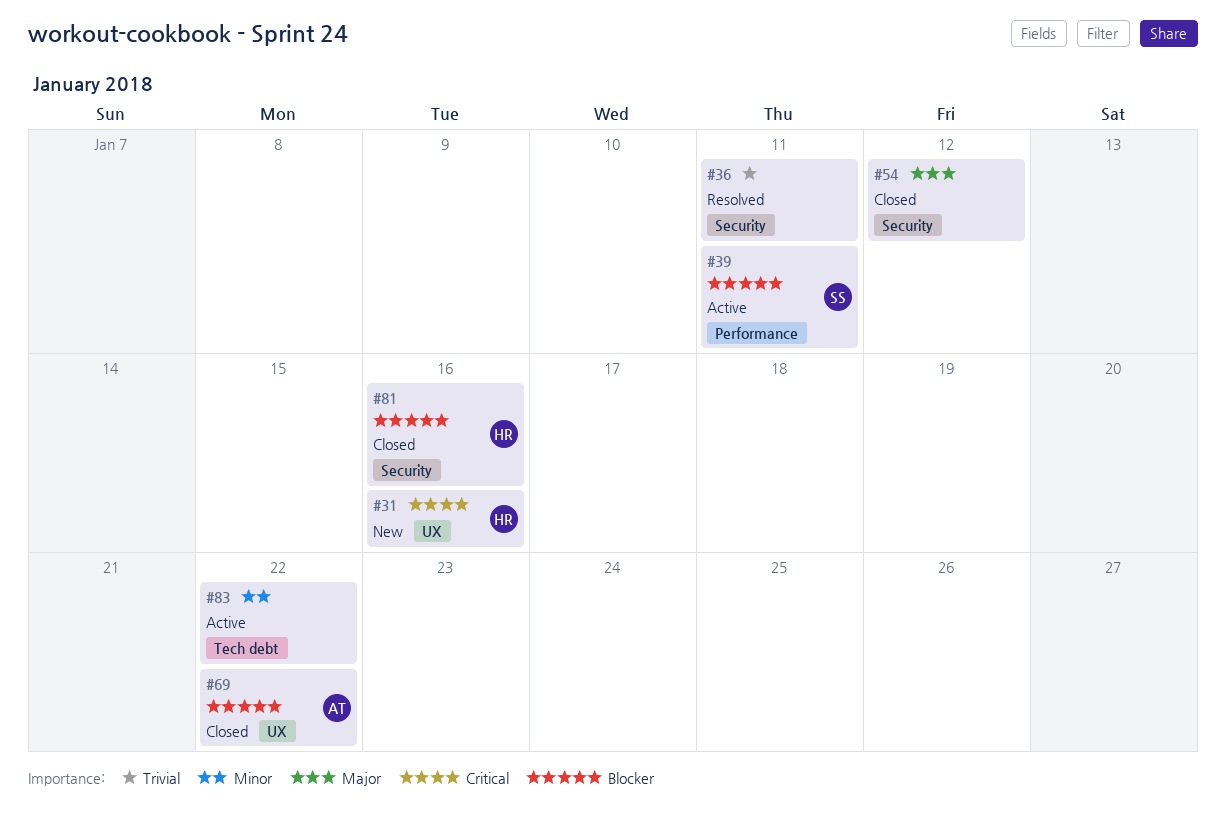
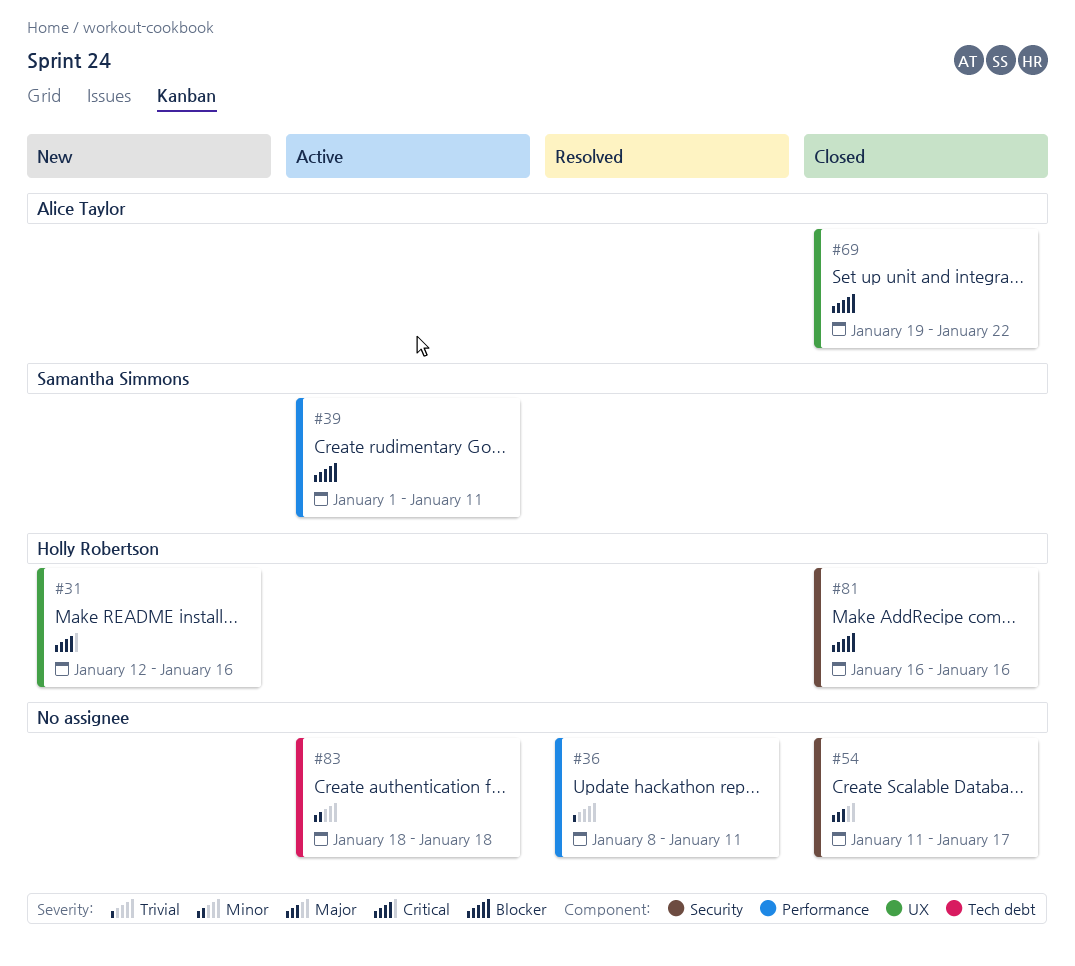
#36, label: Security -> Performance
#54, due: Jan 12 -> Jan 17
#83, due: Jan 22 -> Jan 18

